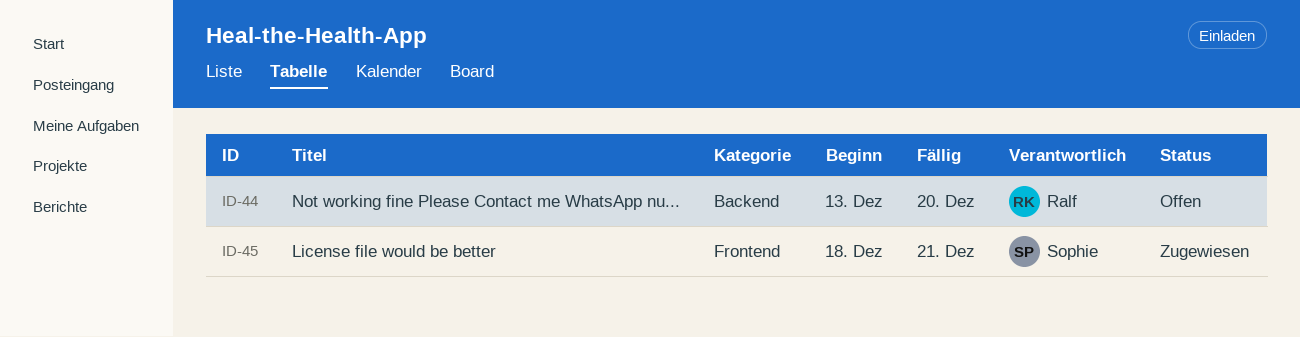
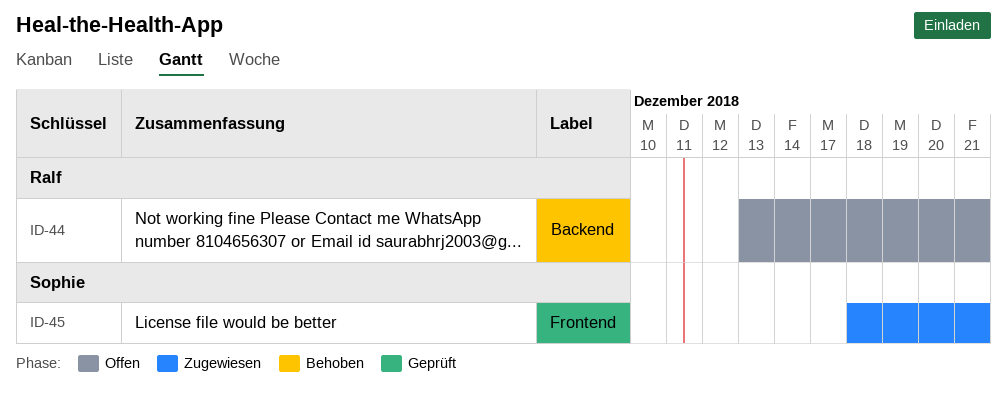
ID-44, due: Dec 20 -> Dec 21

